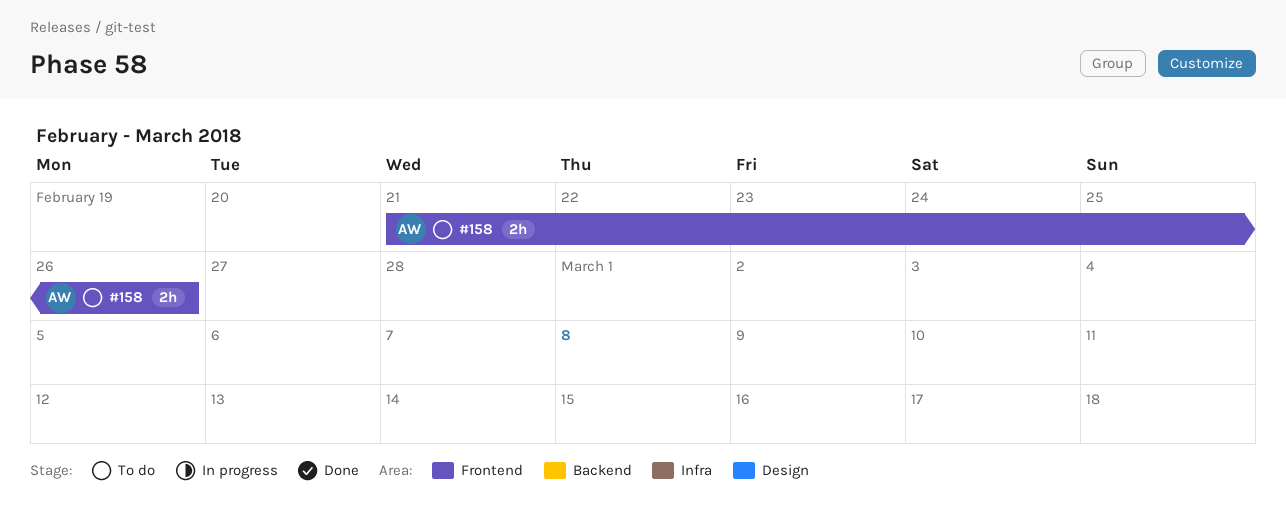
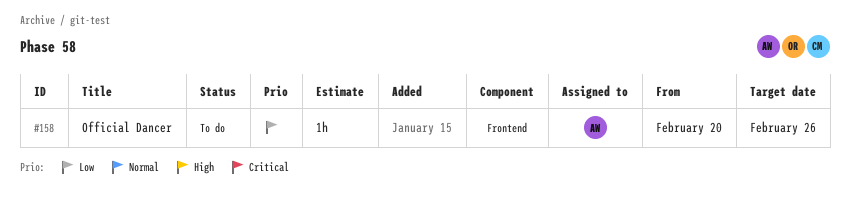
#158, estimate: 2h -> 1h
#158, start: Feb 21 -> Feb 20

